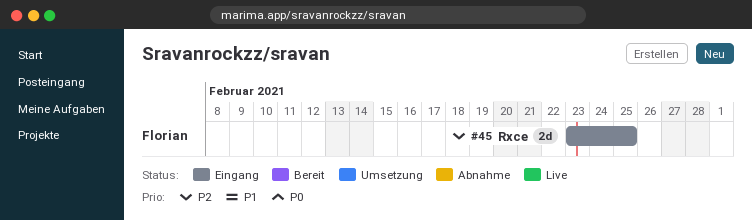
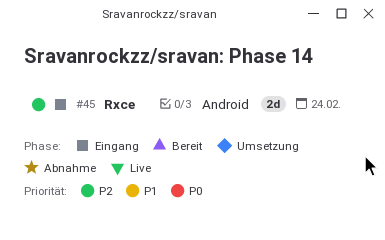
#45, due: Feb 25 -> Feb 24

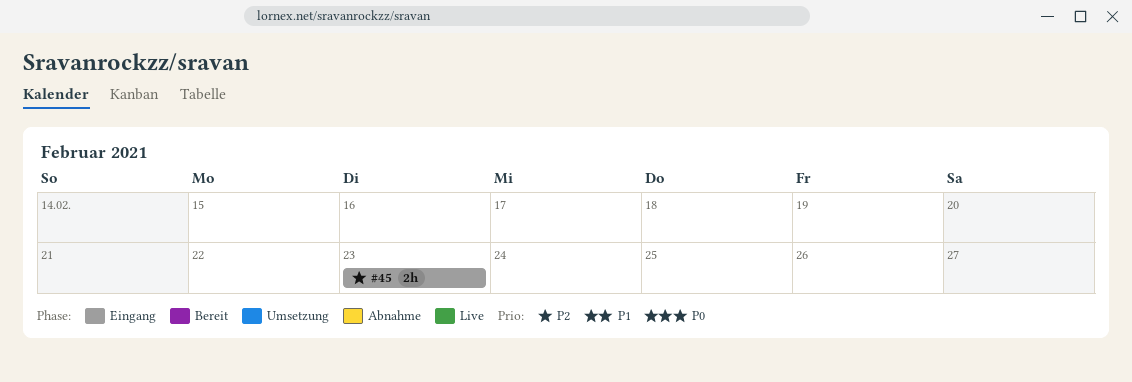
#45, estimate: 2d -> 2h
#45, due: Feb 24 -> Feb 23

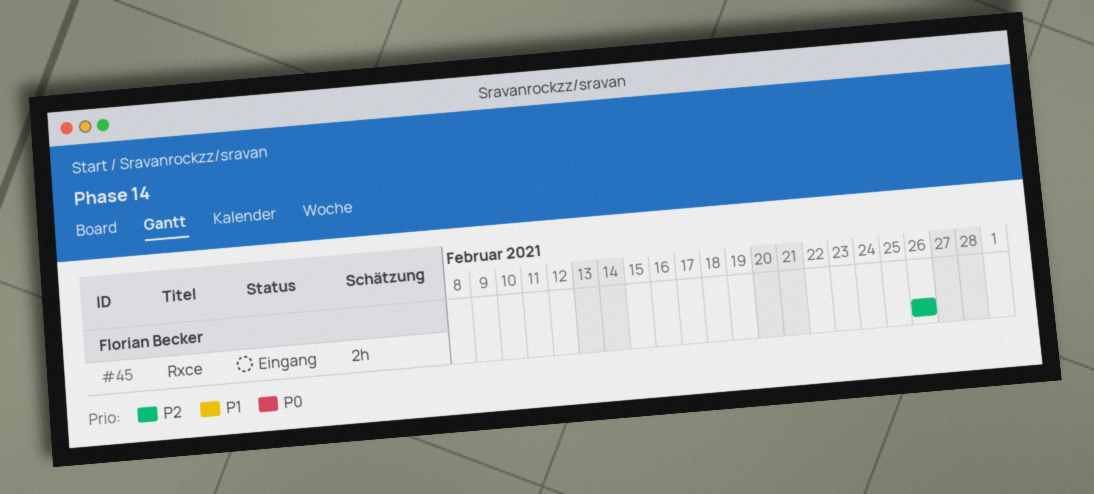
#45, start: Feb 23 -> Feb 26
#45, due: Feb 23 -> Feb 26

